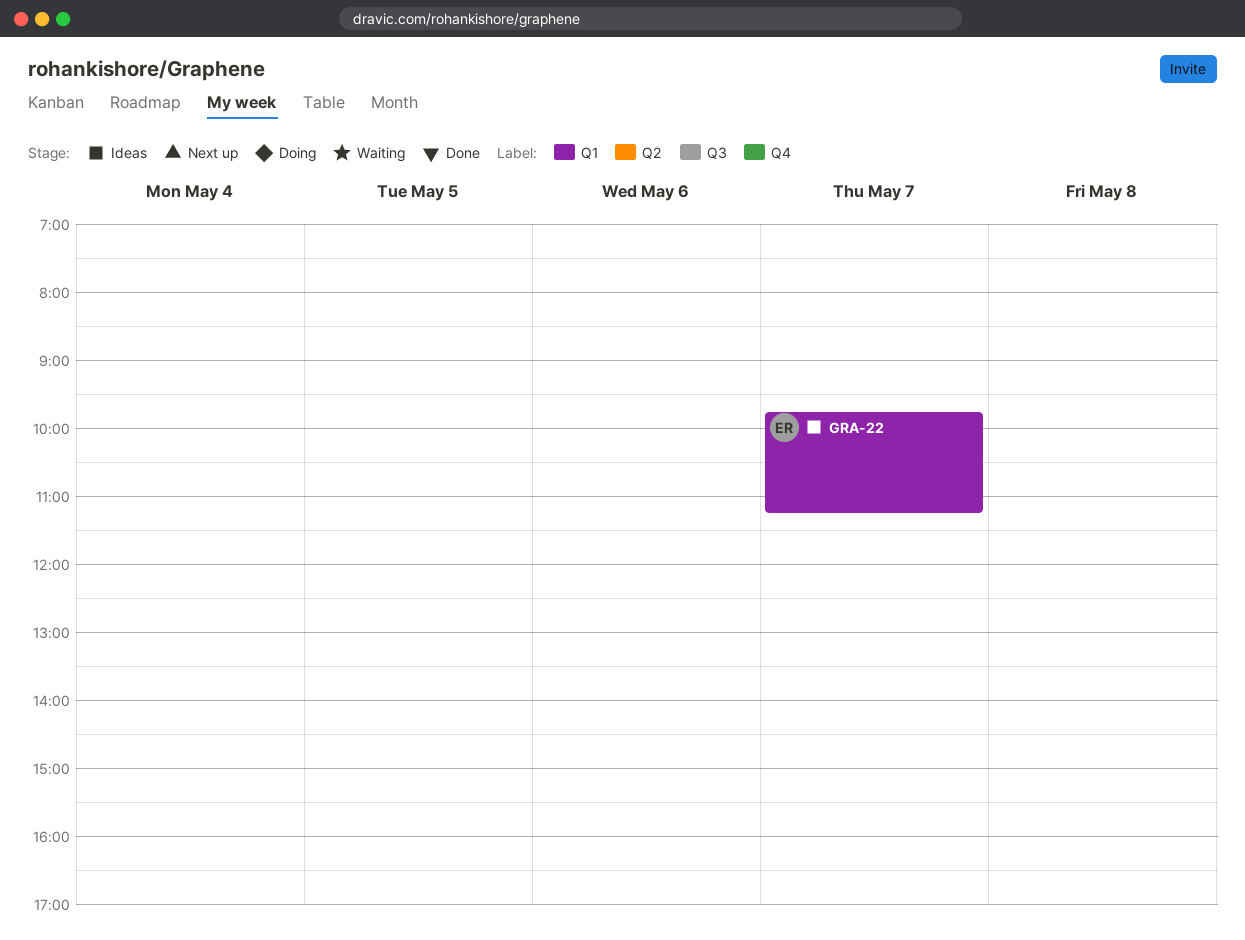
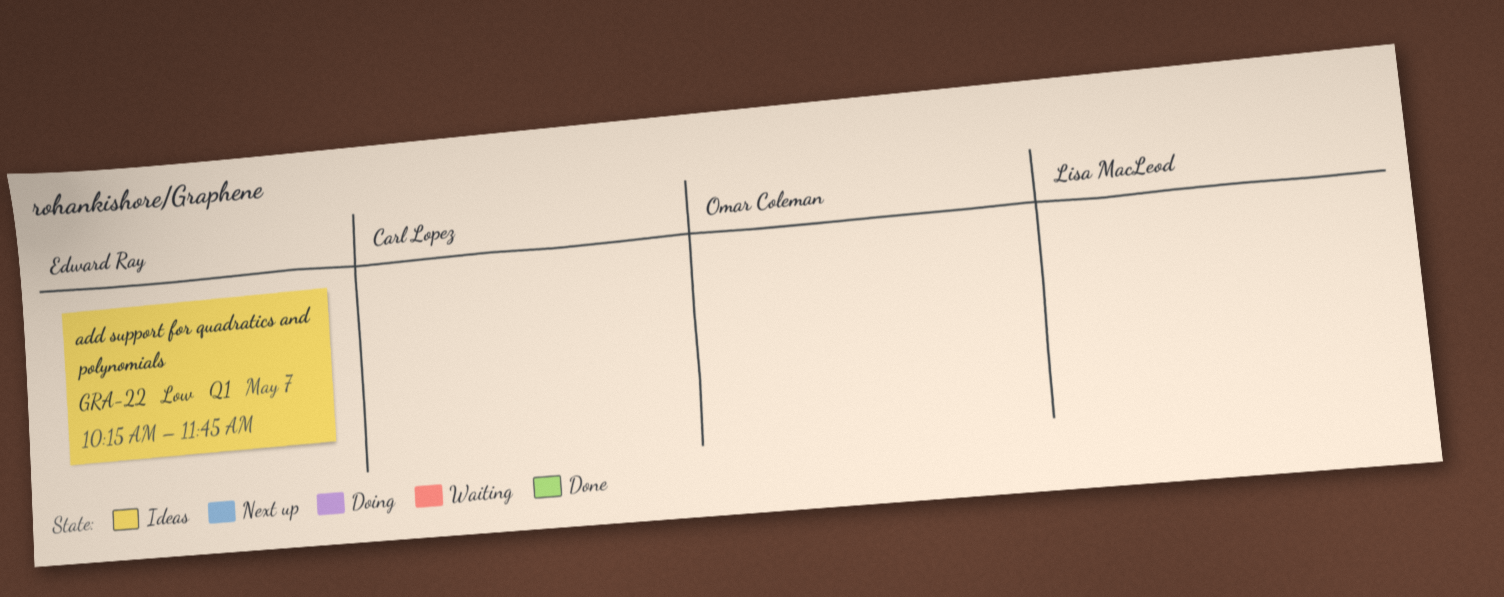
GRA-22, begins: 09:45 -> 10:15
GRA-22, ends: 11:15 -> 11:45

